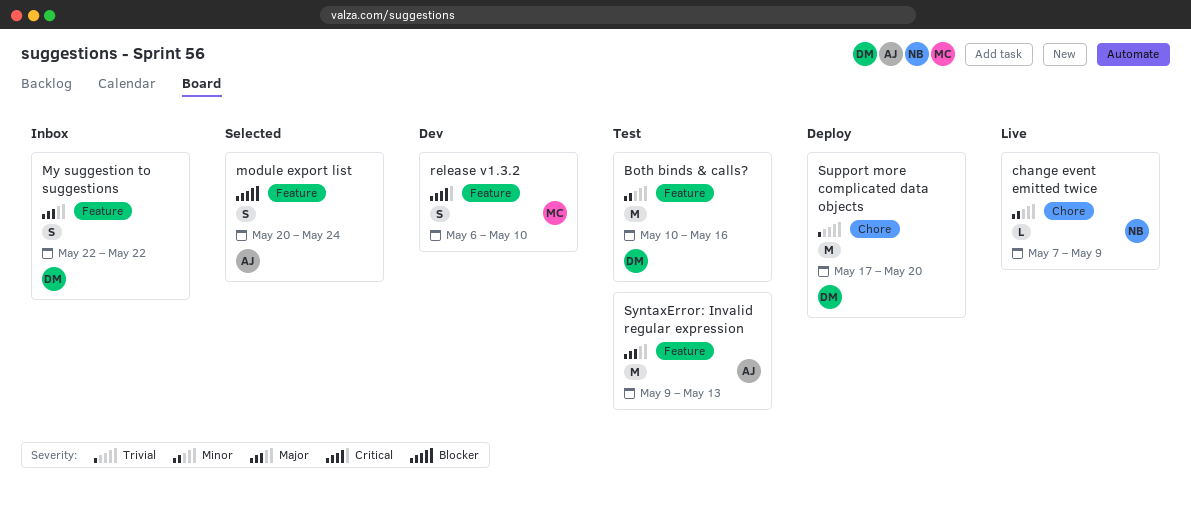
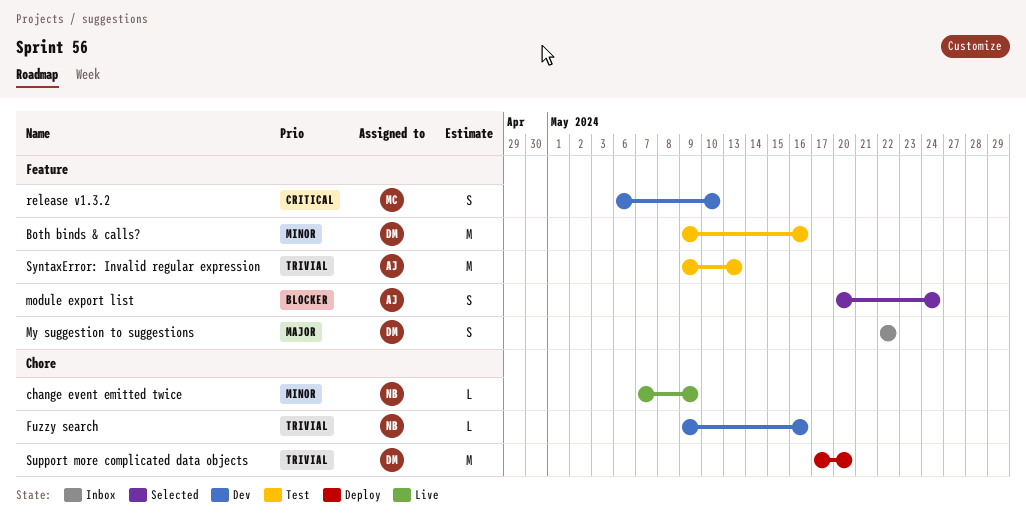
Both binds & calls?, start: May 10 -> May 9
Fuzzy search: none -> present
SyntaxError: Invalid regular expression, priority: Major -> Trivial

